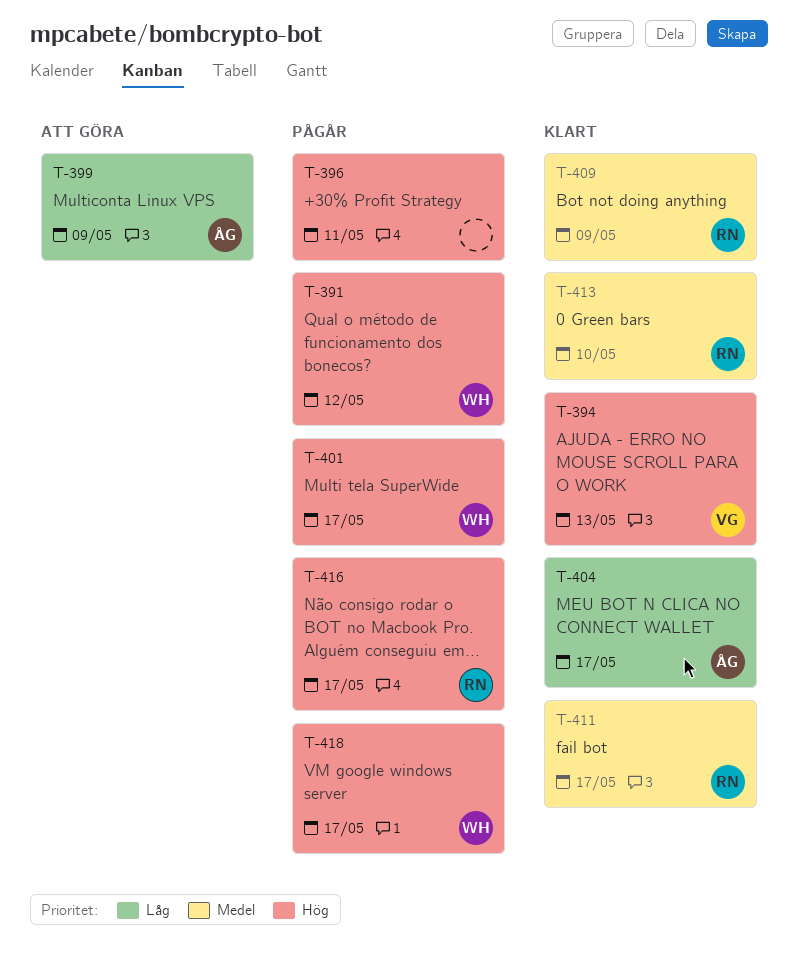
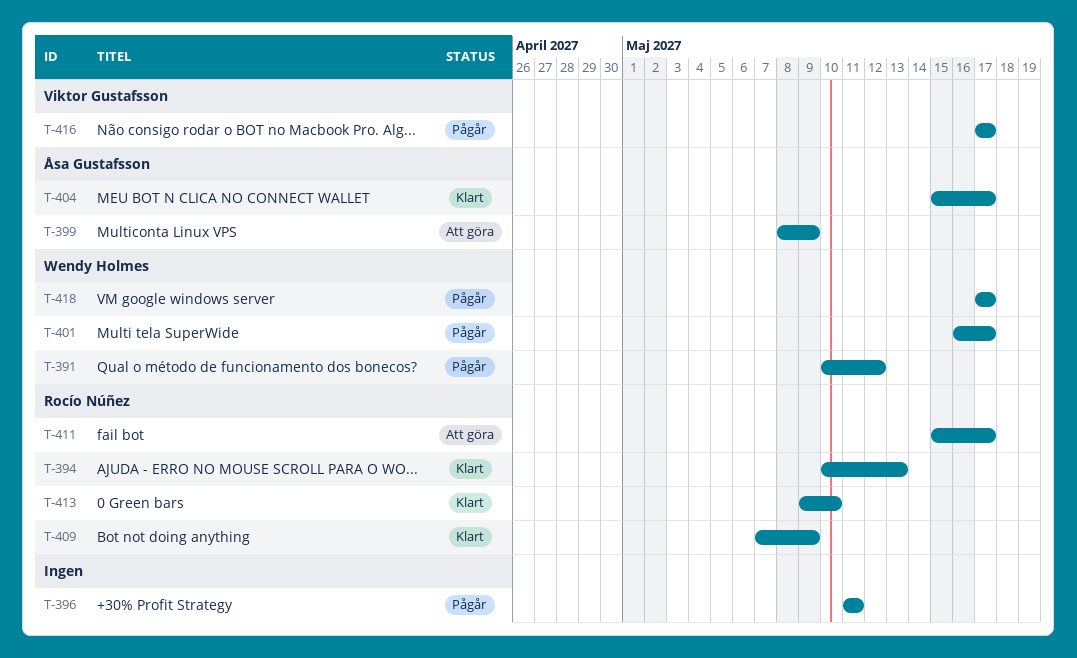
T-394, owner: Viktor Gustafsson -> Rocío Núñez
T-411, status: Klart -> Att göra
T-416, owner: Rocío Núñez -> Viktor Gustafsson

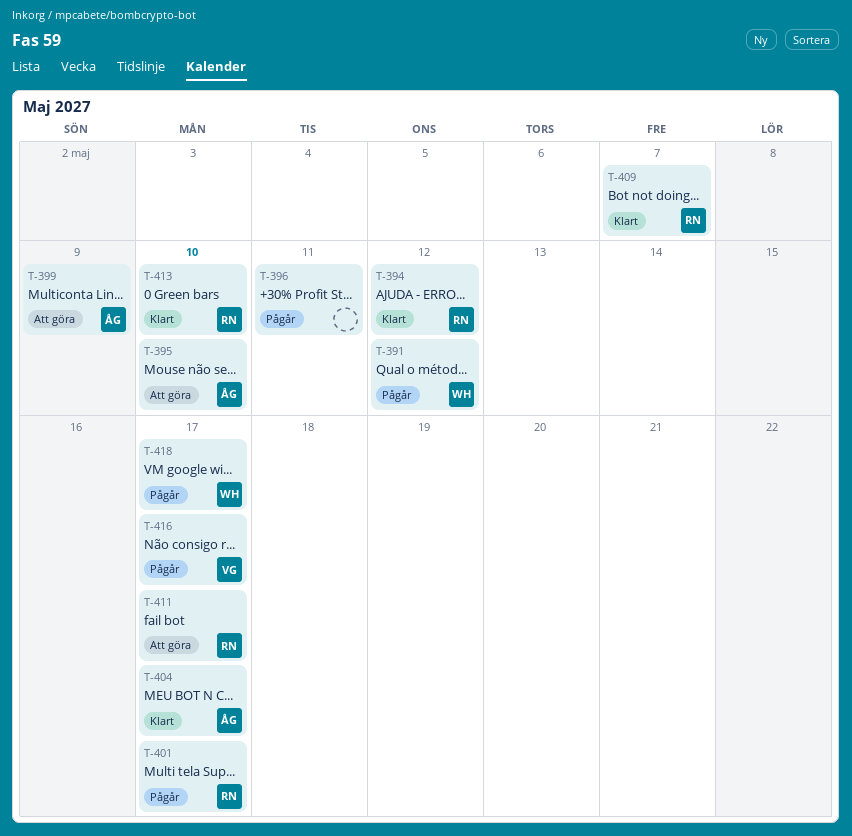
T-394, due: May 13 -> May 12
T-395: none -> present
T-401, owner: Wendy Holmes -> Rocío Núñez
T-409, due: May 9 -> May 7

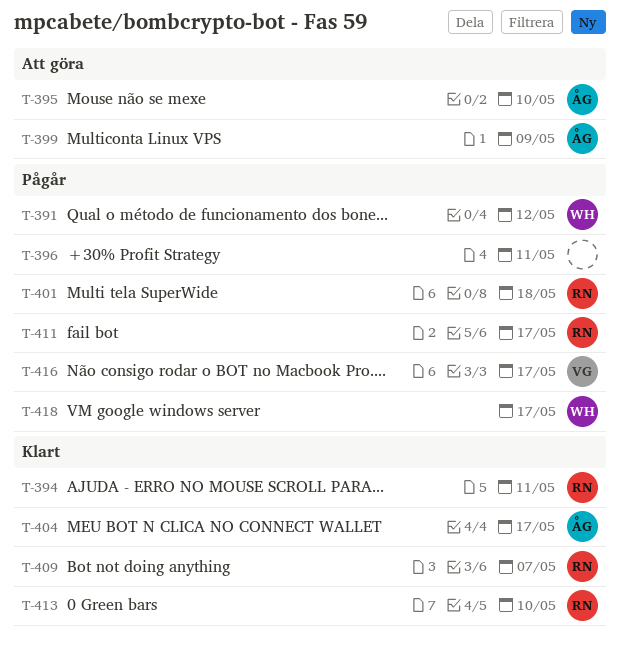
T-394, due: May 12 -> May 11
T-401, due: May 17 -> May 18
T-411, status: Att göra -> Pågår

